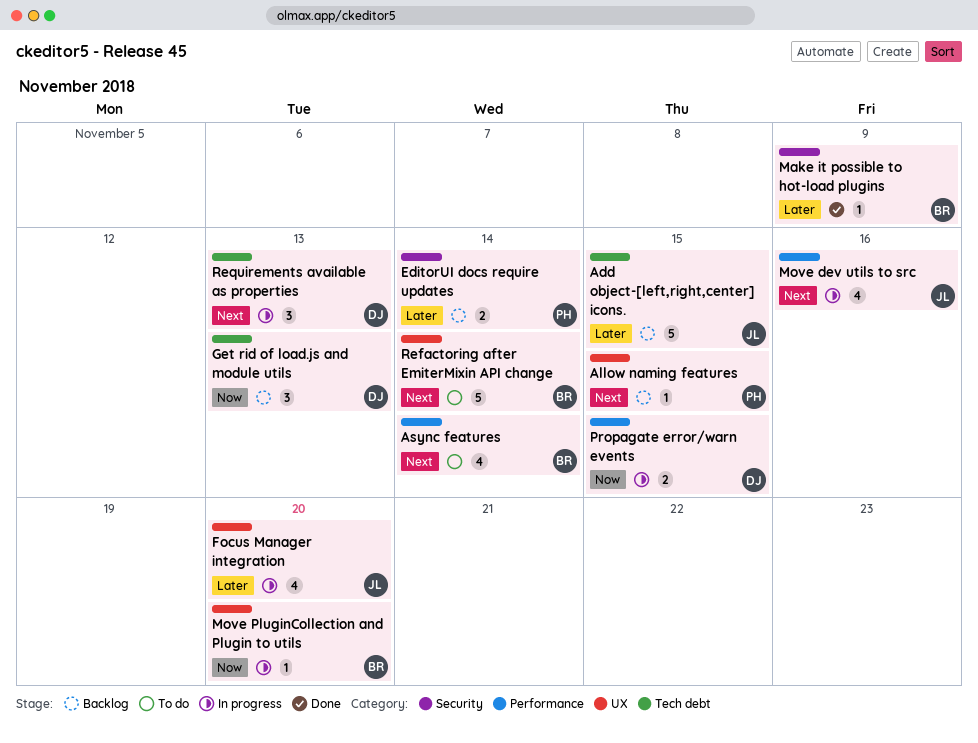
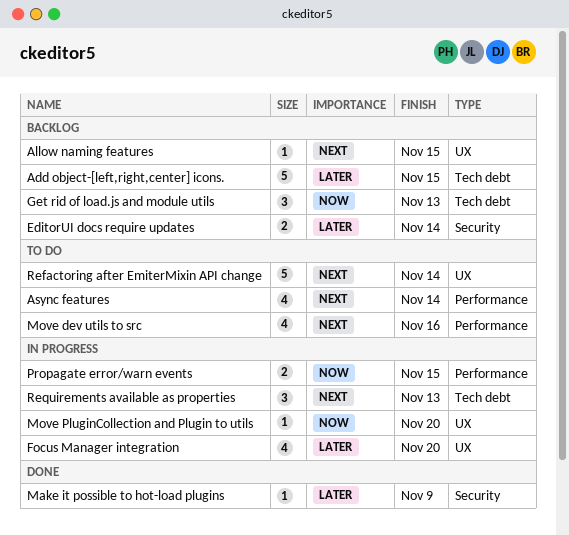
Move dev utils to src, status: In progress -> To do

